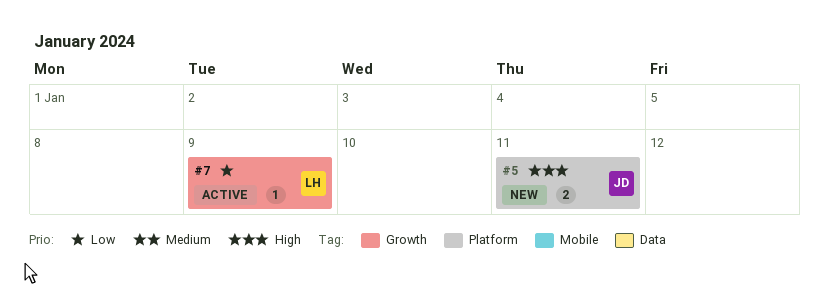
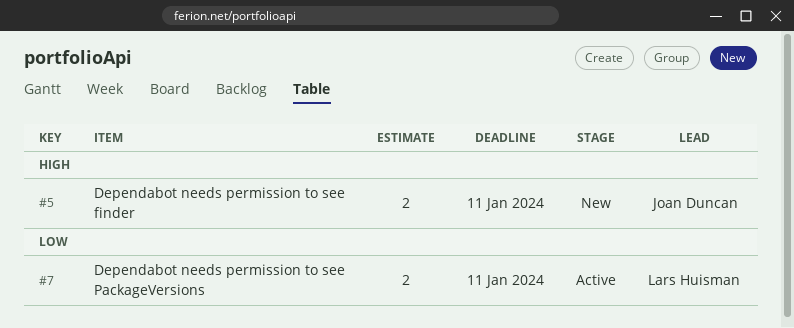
#7, estimate: 1 -> 2
#7, due: Jan 9 -> Jan 11

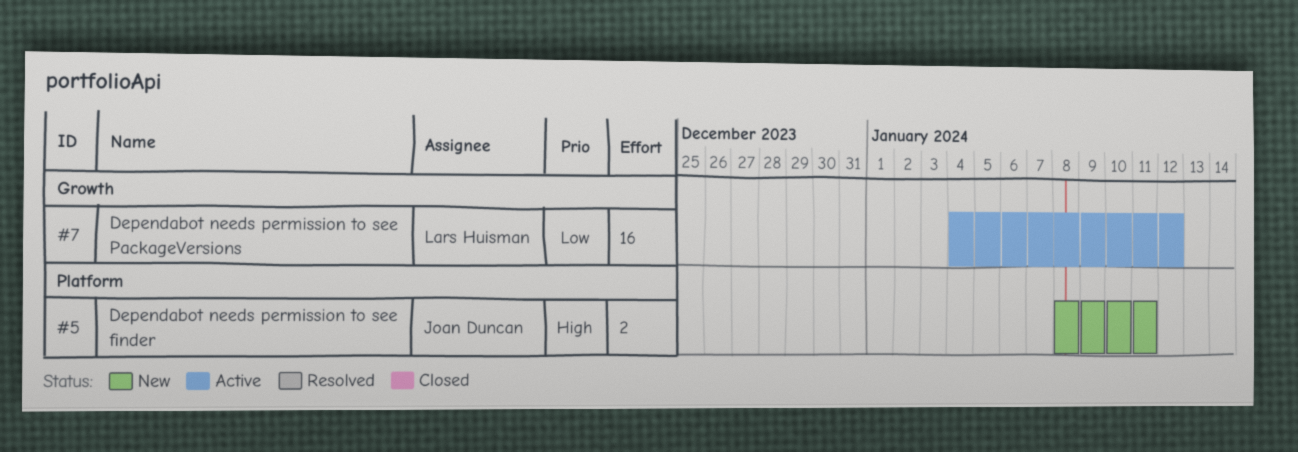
#7, estimate: 2 -> 16
#7, due: Jan 11 -> Jan 12

